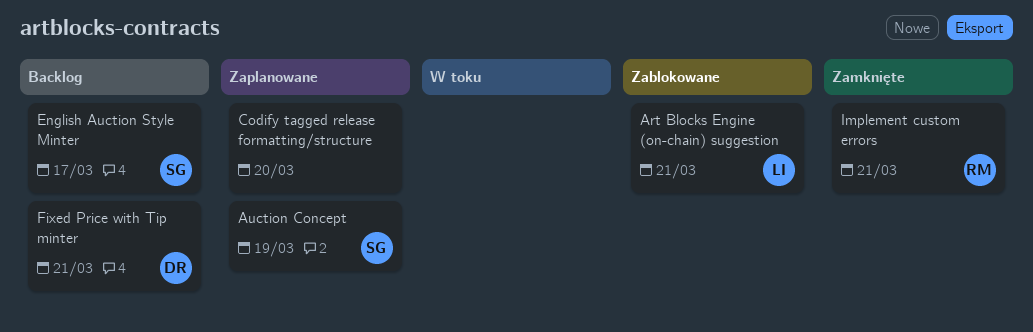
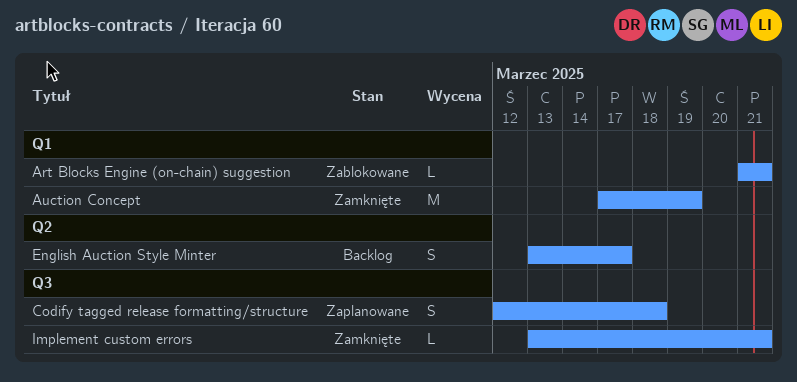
Auction Concept, status: Zaplanowane -> Zamknięte
Codify tagged release formatting/structure, due: Mar 20 -> Mar 18
Fixed Price with Tip minter: present -> none

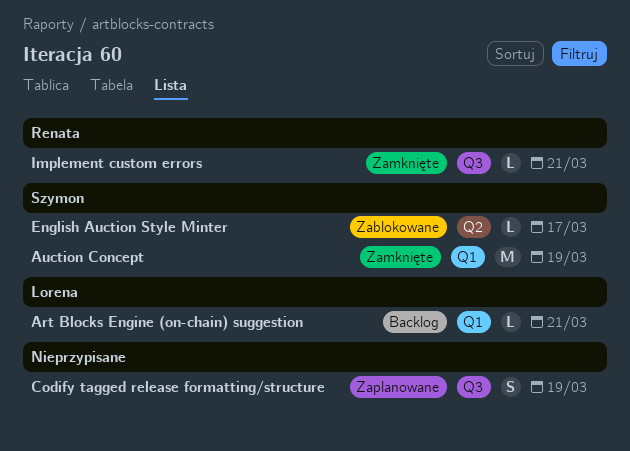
Art Blocks Engine (on-chain) suggestion, status: Zablokowane -> Backlog
Codify tagged release formatting/structure, due: Mar 18 -> Mar 19
English Auction Style Minter, status: Backlog -> Zablokowane
English Auction Style Minter, estimate: S -> L

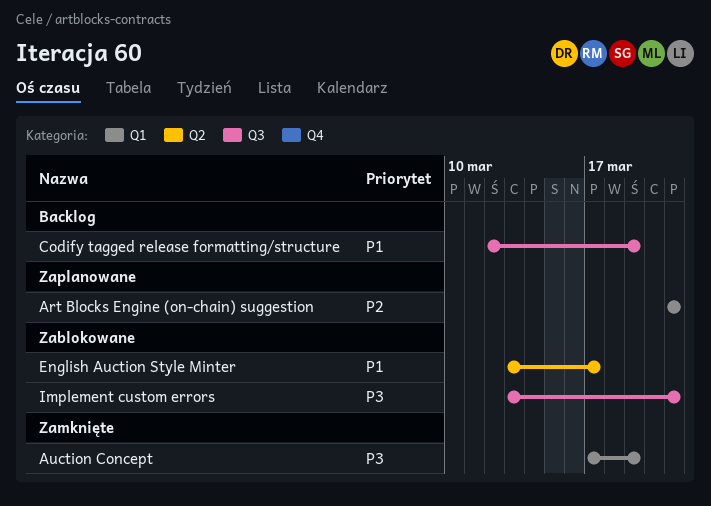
Art Blocks Engine (on-chain) suggestion, status: Backlog -> Zaplanowane
Codify tagged release formatting/structure, status: Zaplanowane -> Backlog
Implement custom errors, status: Zamknięte -> Zablokowane

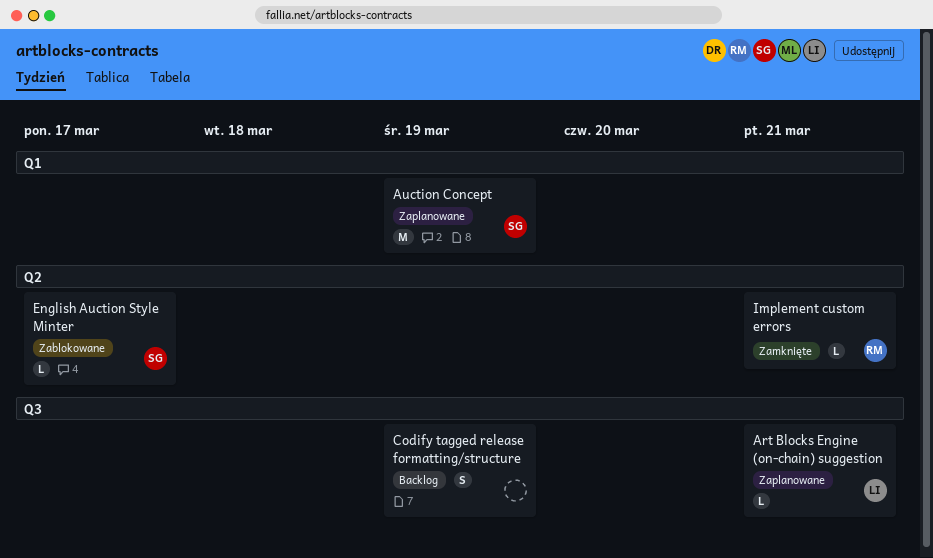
Art Blocks Engine (on-chain) suggestion, label: Q1 -> Q3
Auction Concept, status: Zamknięte -> Zaplanowane
Implement custom errors, status: Zablokowane -> Zamknięte
Implement custom errors, label: Q3 -> Q2

